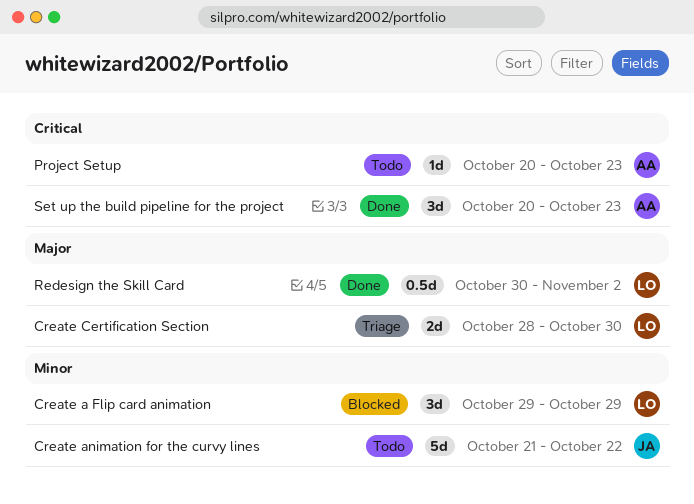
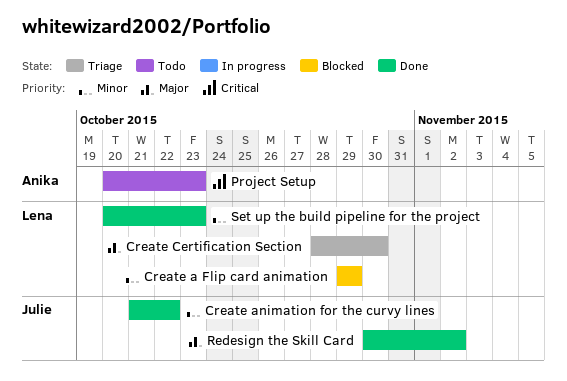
Create animation for the curvy lines, status: Todo -> Done
Redesign the Skill Card, owner: Lena -> Julie
Set up the build pipeline for the project, owner: Anika -> Lena
Set up the build pipeline for the project, priority: Critical -> Minor

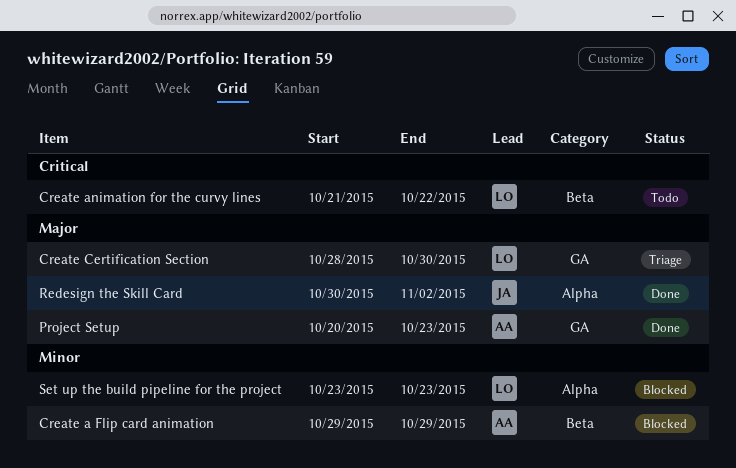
Create a Flip card animation, owner: Lena -> Anika
Create animation for the curvy lines, status: Done -> Todo
Create animation for the curvy lines, owner: Julie -> Lena
Create animation for the curvy lines, priority: Minor -> Critical
Project Setup, status: Todo -> Done
Project Setup, priority: Critical -> Major
Set up the build pipeline for the project, status: Done -> Blocked
Set up the build pipeline for the project, start: Oct 20 -> Oct 23

